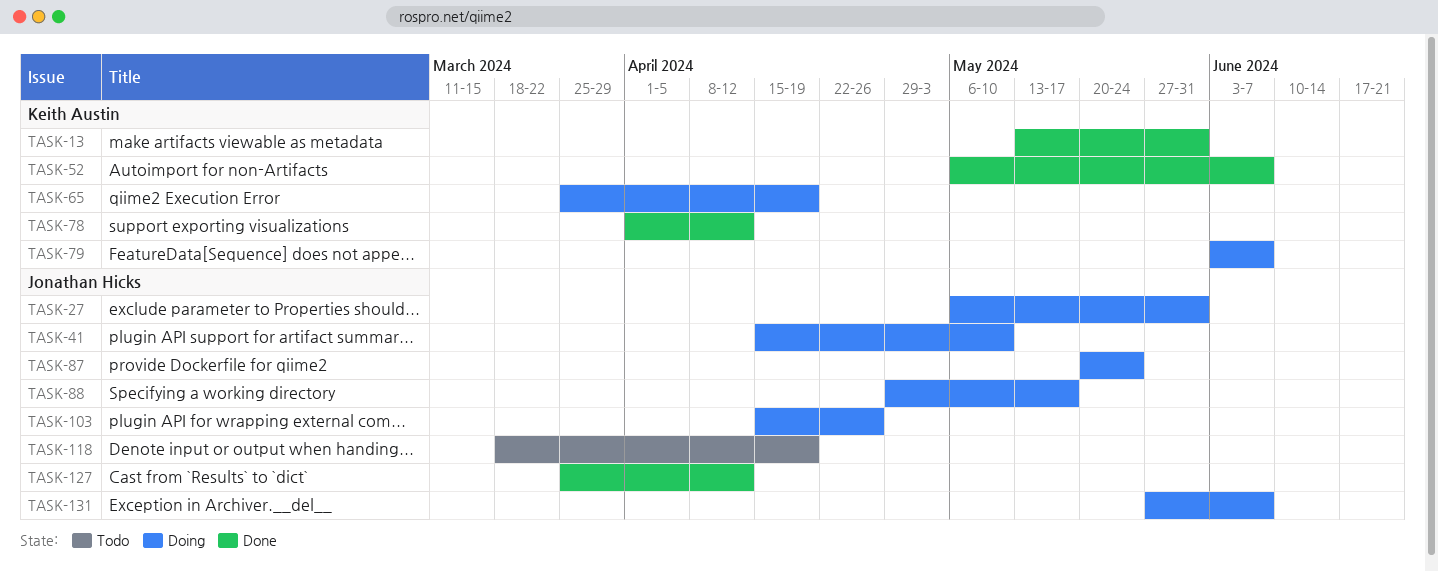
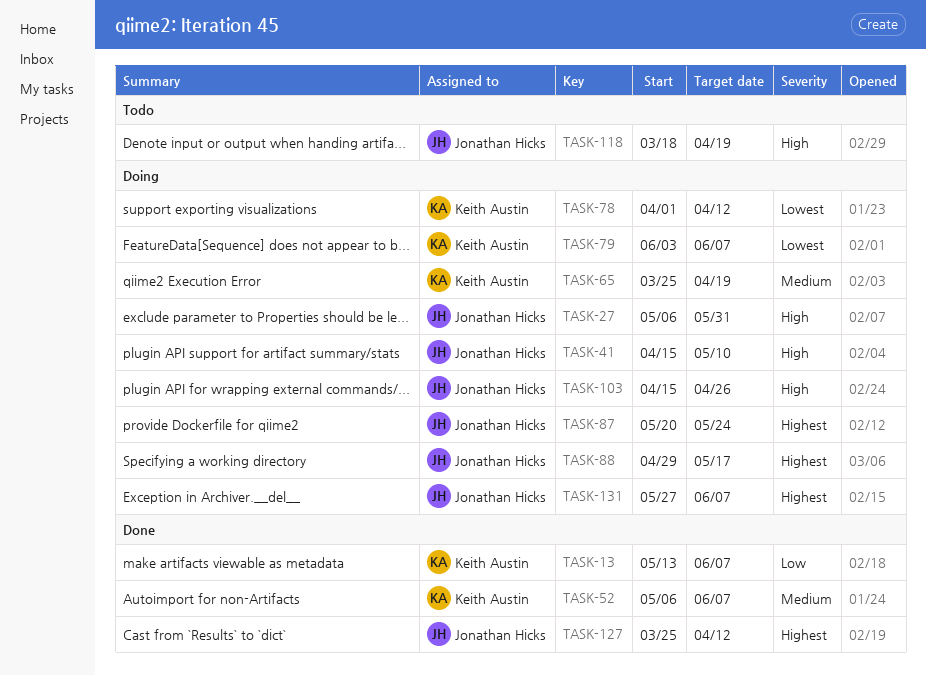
TASK-13, due: May 31 -> Jun 7
TASK-78, status: Done -> Doing

